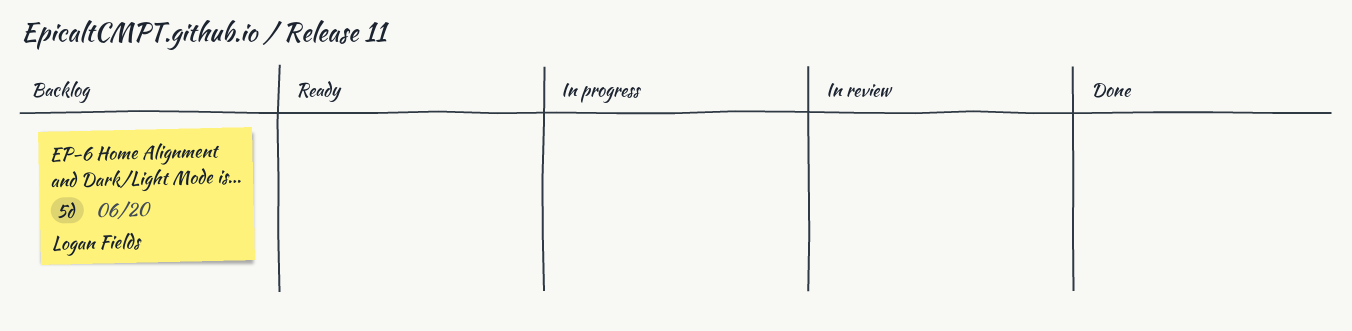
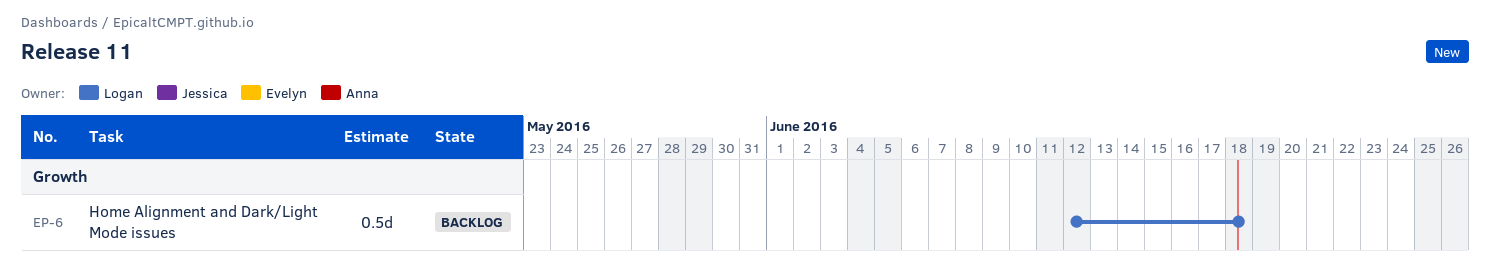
EP-6, estimate: 5d -> 0.5d
EP-6, due: Jun 20 -> Jun 18

